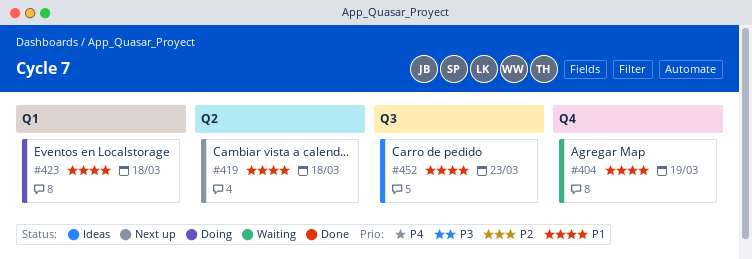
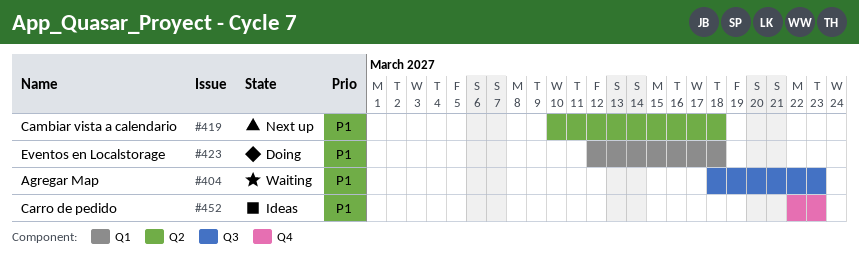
#404, label: Q4 -> Q3
#404, due: Mar 19 -> Mar 23
#452, label: Q3 -> Q4

